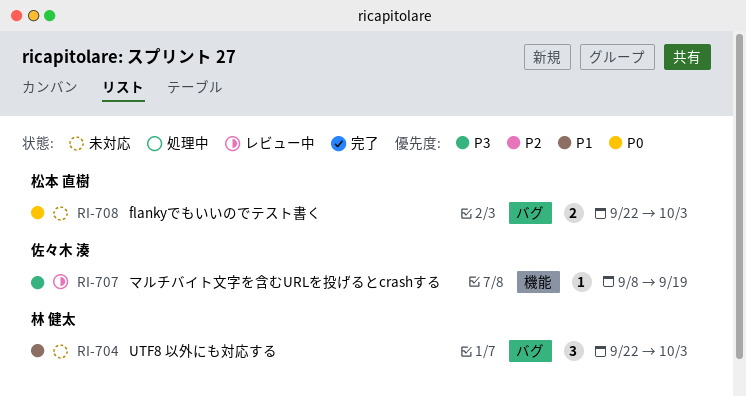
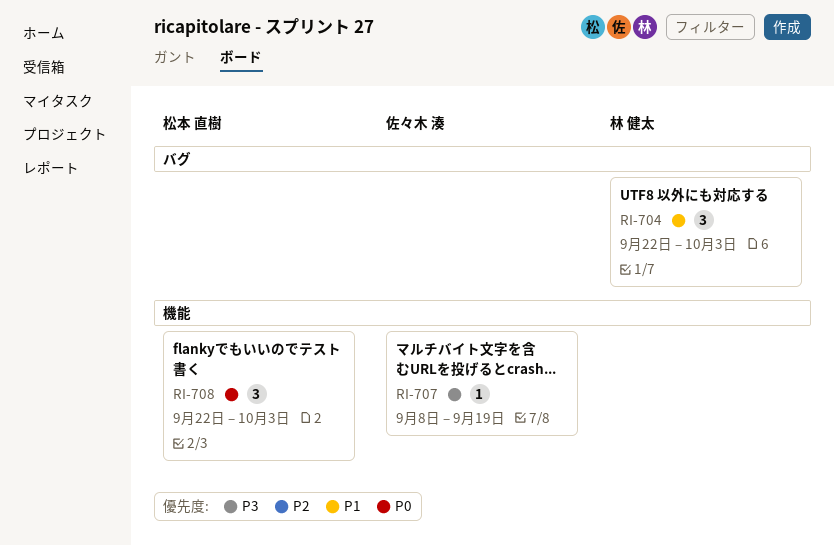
RI-708, label: バグ -> 機能
RI-708, estimate: 2 -> 3

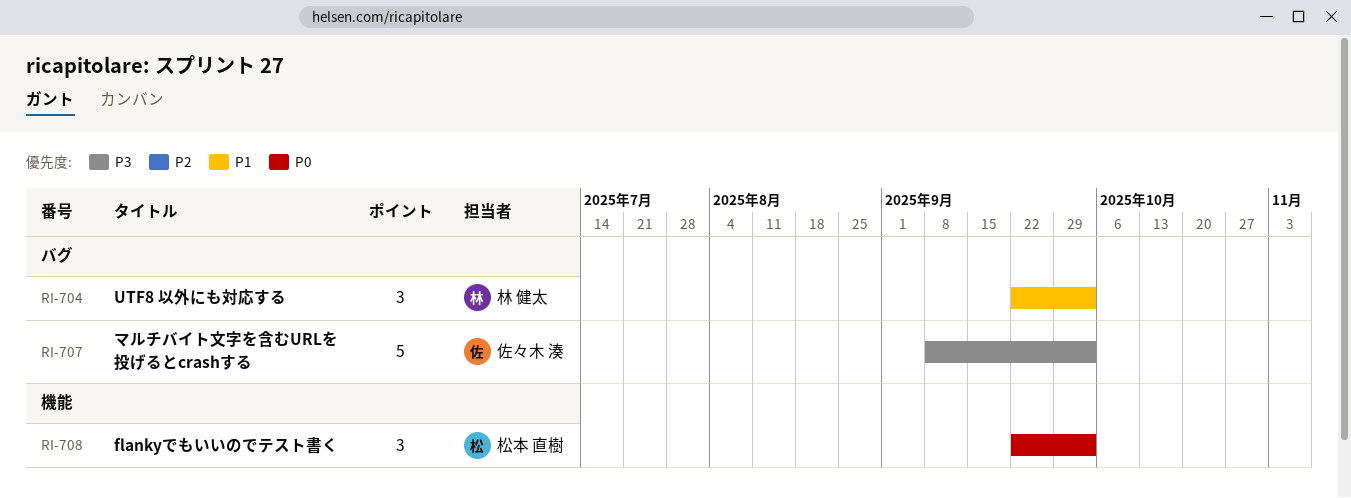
RI-707, label: 機能 -> バグ
RI-707, estimate: 1 -> 5
RI-707, due: Sep 19 -> Oct 3

